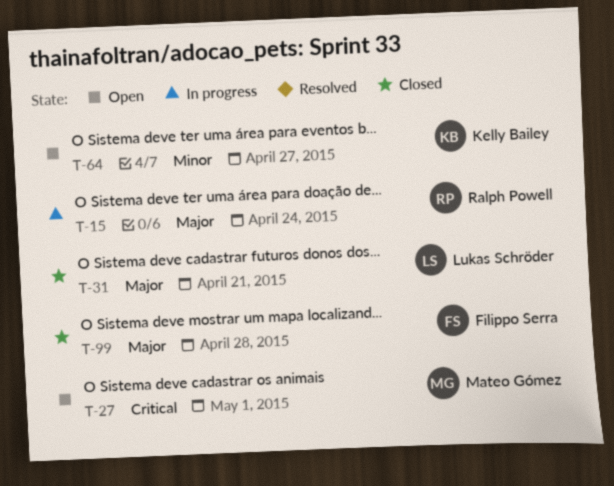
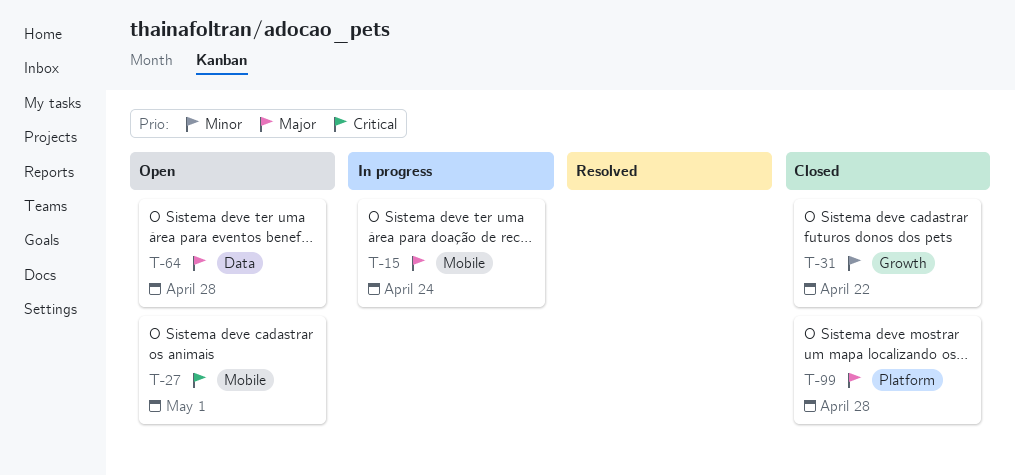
T-31, priority: Major -> Minor
T-31, due: Apr 21 -> Apr 22
T-64, priority: Minor -> Major
T-64, due: Apr 27 -> Apr 28

